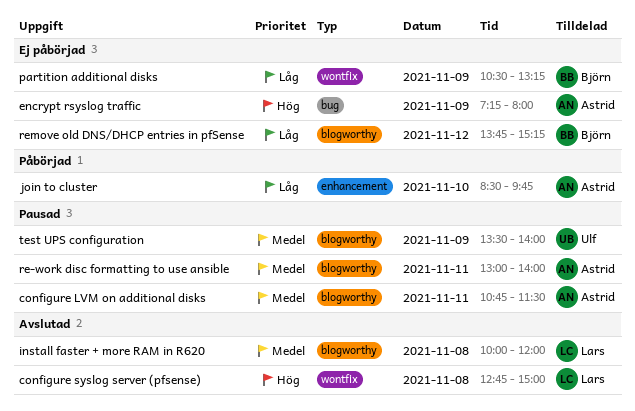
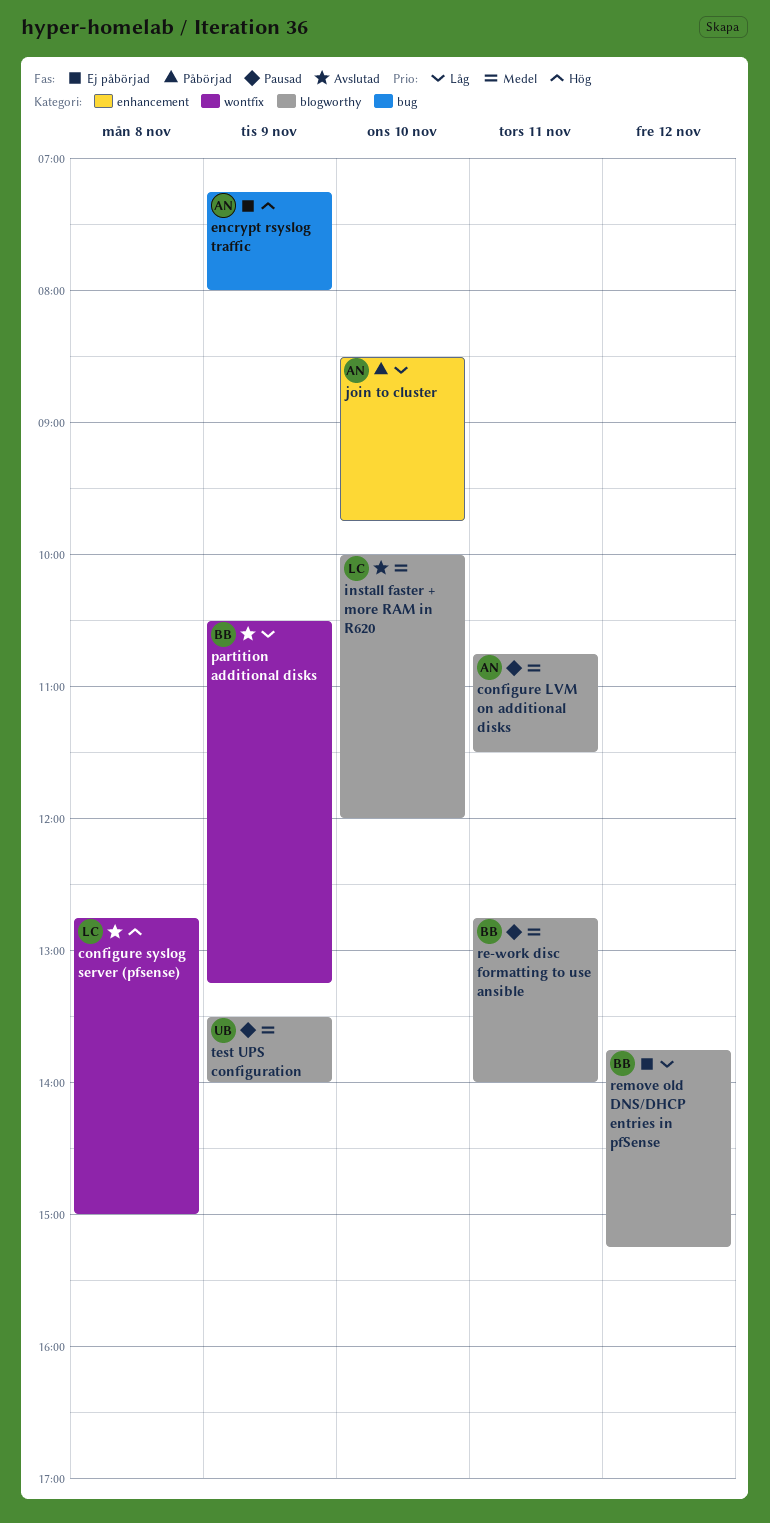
install faster + more RAM in R620, day: Nov 8 -> Nov 10
partition additional disks, status: Ej påbörjad -> Avslutad
re-work disc formatting to use ansible, owner: Astrid -> Björn
re-work disc formatting to use ansible, begins: 13:00 -> 12:45

